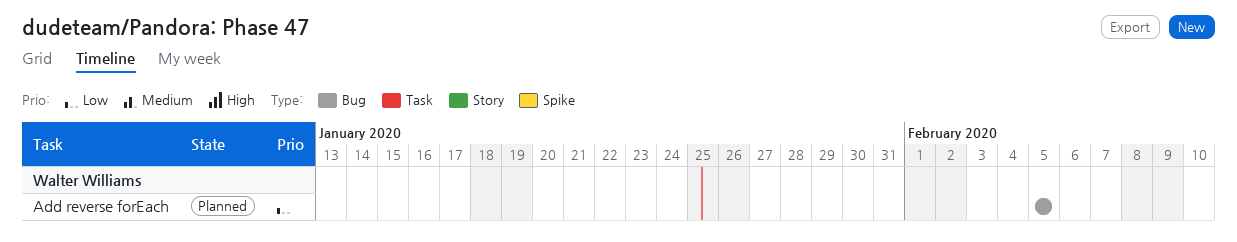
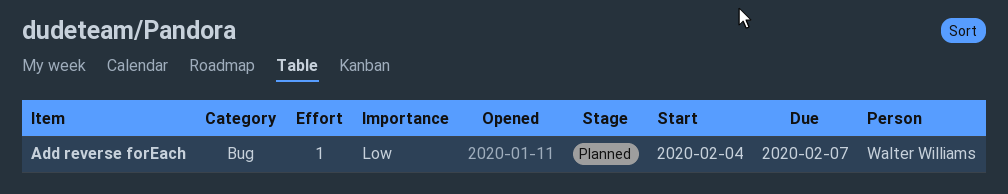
Add reverse forEach, start: Feb 5 -> Feb 4
Add reverse forEach, due: Feb 5 -> Feb 7

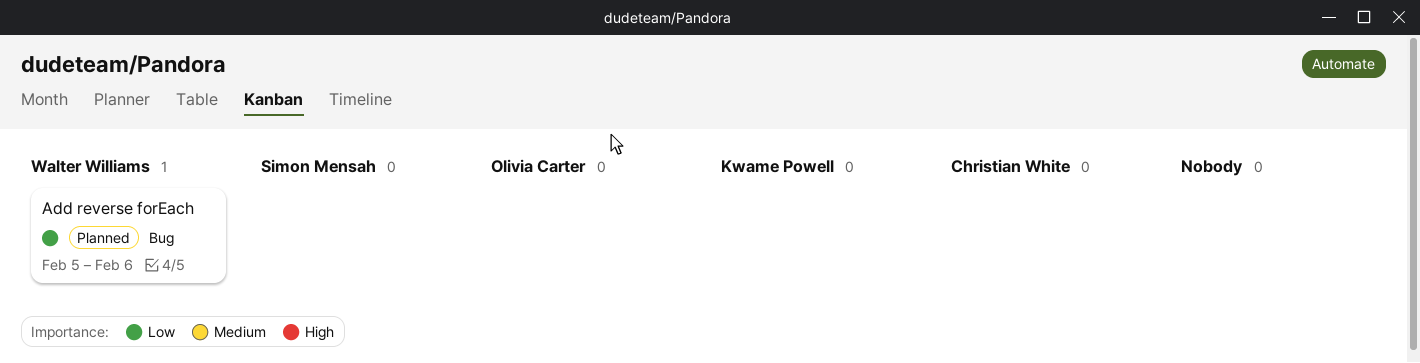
Add reverse forEach, start: Feb 4 -> Feb 5
Add reverse forEach, due: Feb 7 -> Feb 6

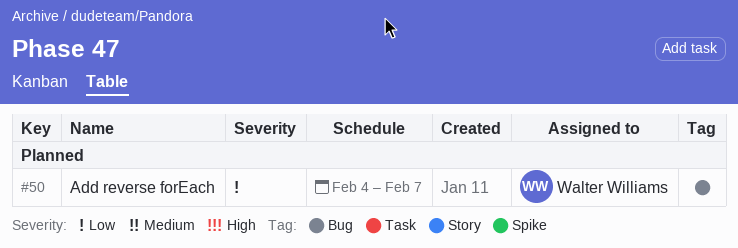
Add reverse forEach, start: Feb 5 -> Feb 4
Add reverse forEach, due: Feb 6 -> Feb 7

